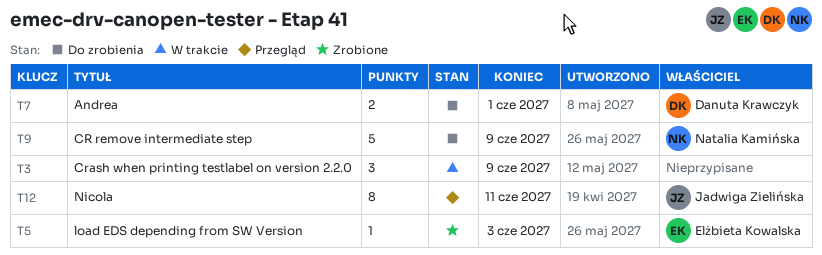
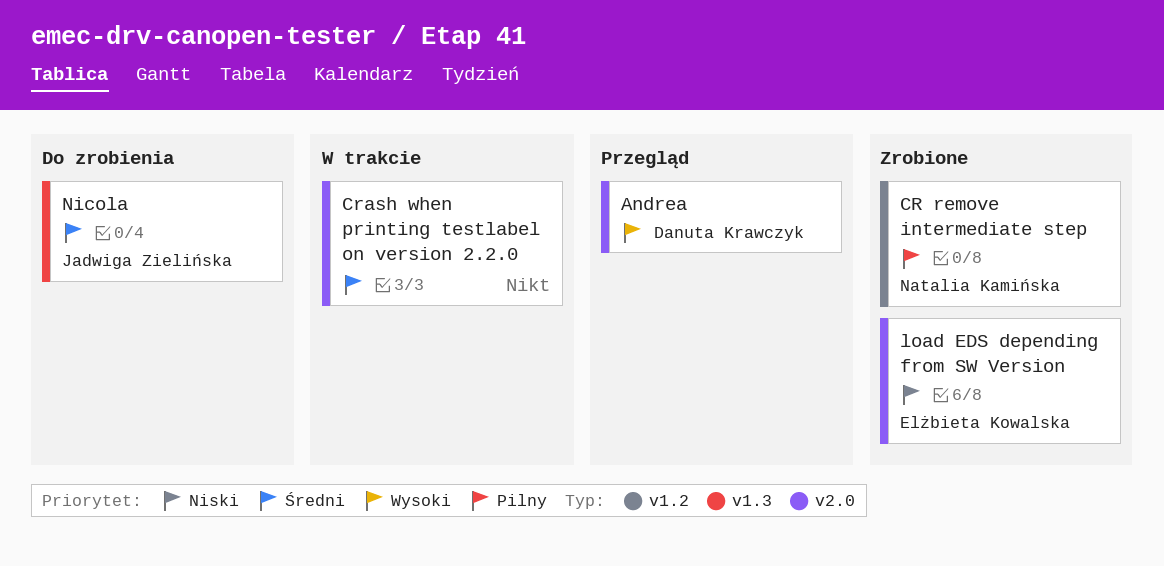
Andrea, status: Do zrobienia -> Przegląd
CR remove intermediate step, status: Do zrobienia -> Zrobione
Nicola, status: Przegląd -> Do zrobienia

